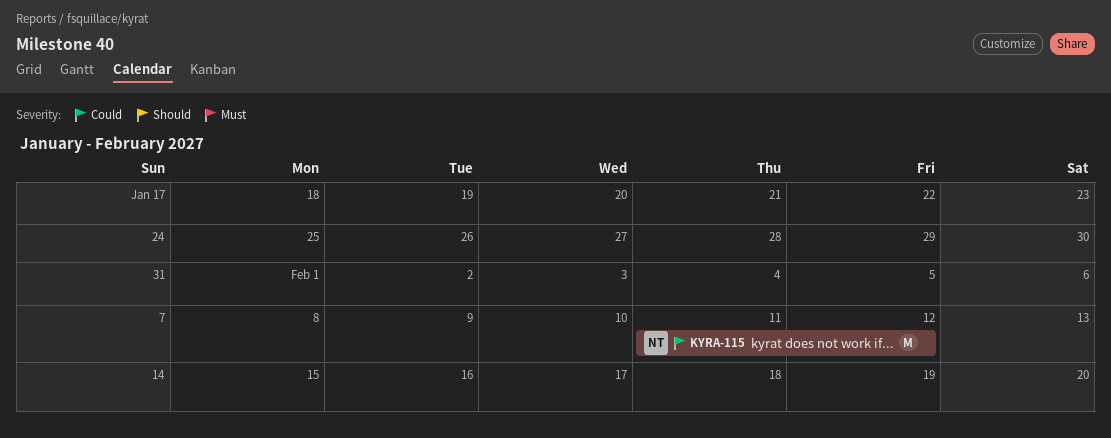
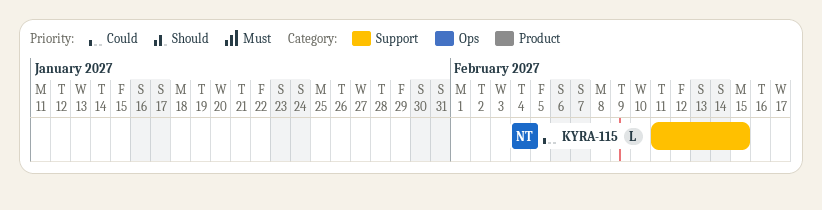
KYRA-115, estimate: M -> L
KYRA-115, due: Feb 12 -> Feb 15

